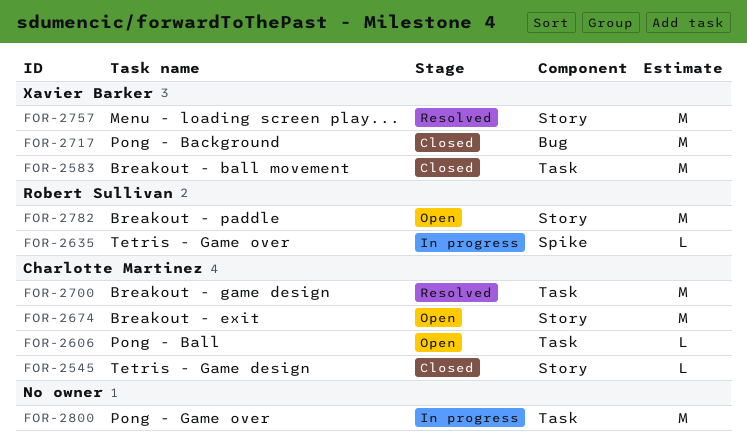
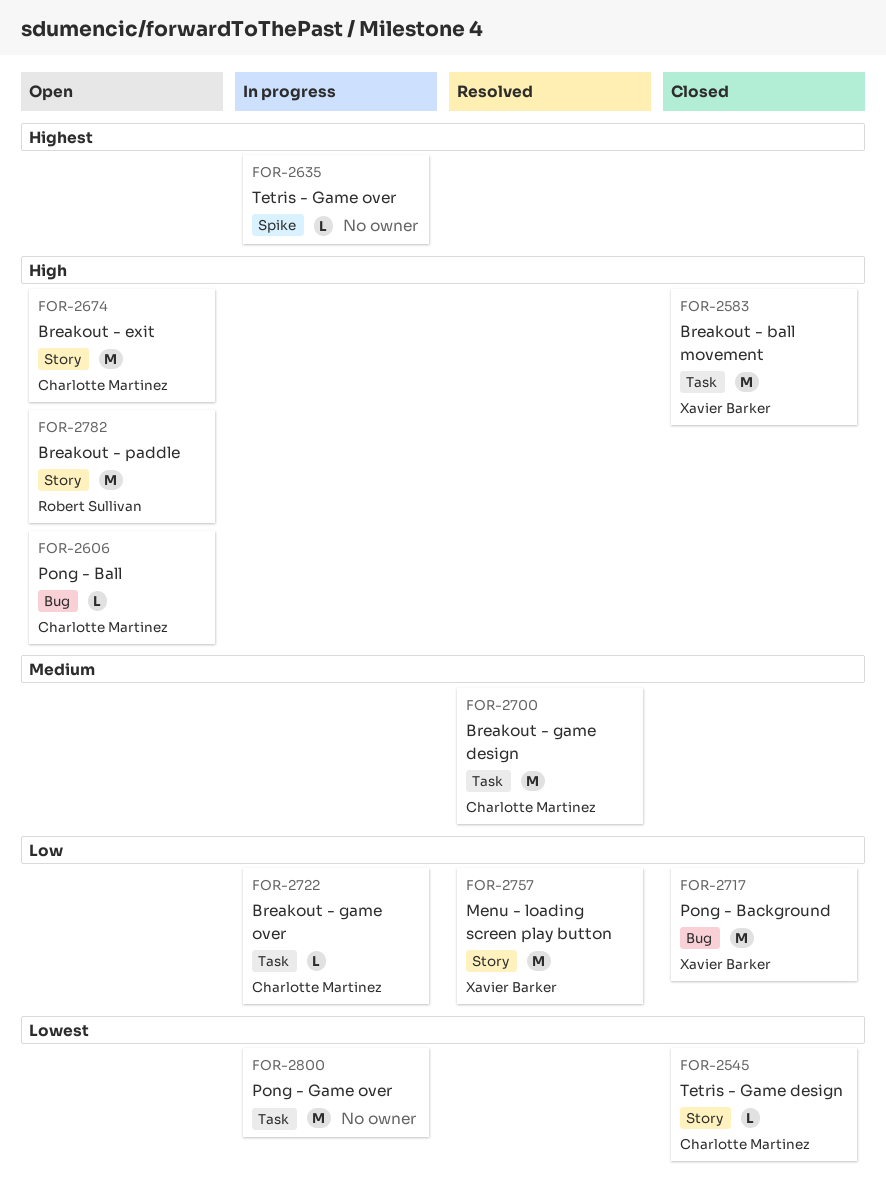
FOR-2606, label: Task -> Bug
FOR-2635, owner: Robert Sullivan -> none
FOR-2722: none -> present

